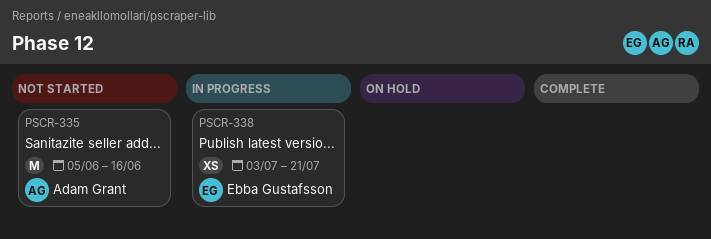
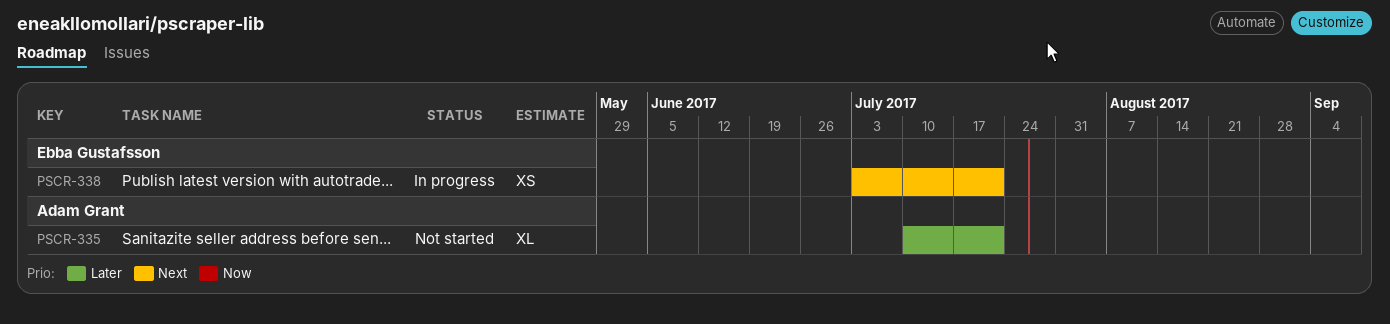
PSCR-335, estimate: M -> XL
PSCR-335, start: Jun 5 -> Jul 10
PSCR-335, due: Jun 16 -> Jul 21

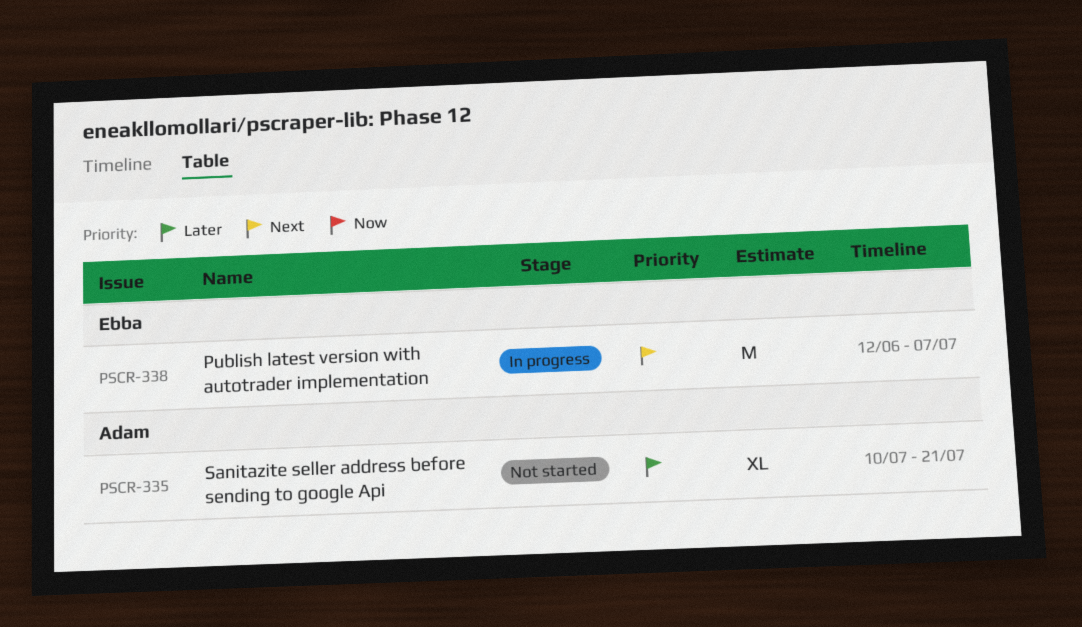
PSCR-338, estimate: XS -> M
PSCR-338, start: Jul 3 -> Jun 12
PSCR-338, due: Jul 21 -> Jul 7

